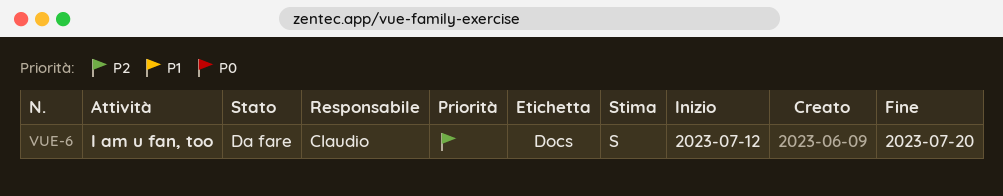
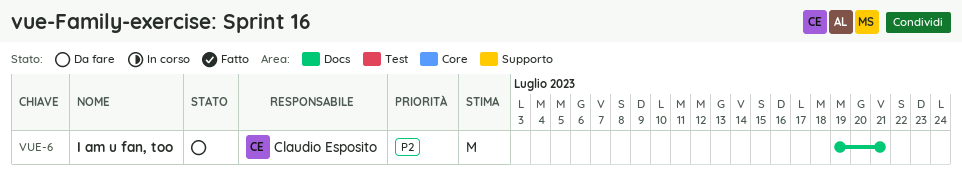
VUE-6, estimate: S -> M
VUE-6, start: Jul 12 -> Jul 19
VUE-6, due: Jul 20 -> Jul 21

